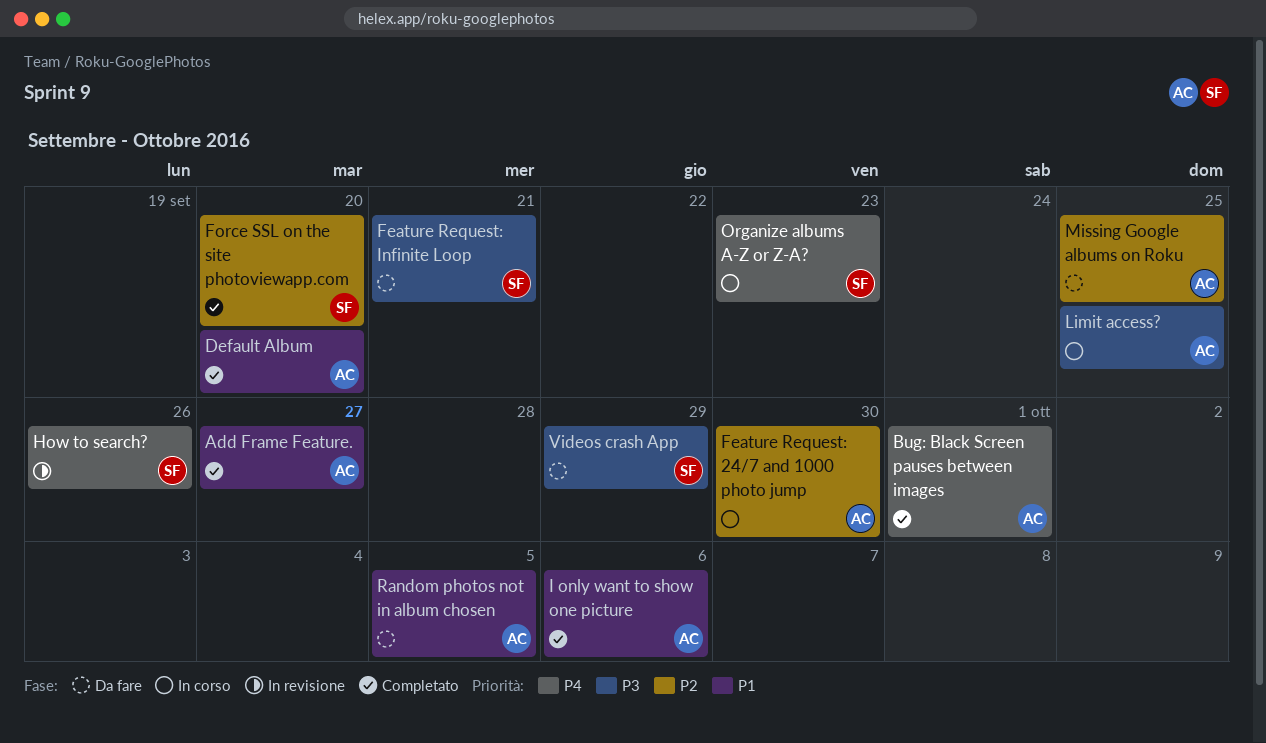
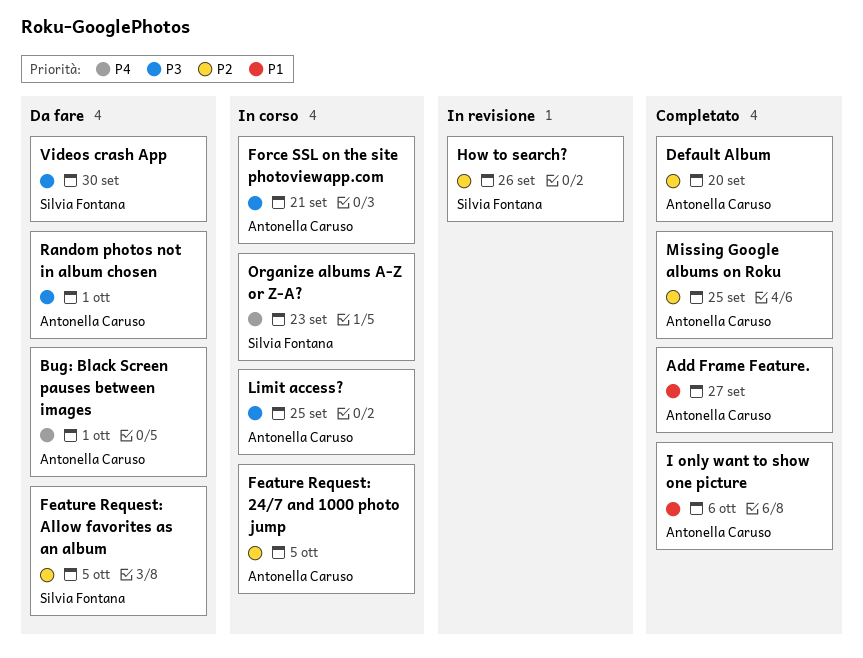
Bug: Black Screen pauses between images, status: Completato -> Da fare
Default Album, priority: P1 -> P2
Feature Request: 24/7 and 1000 photo jump, due: Sep 30 -> Oct 5
Feature Request: Allow favorites as an album: none -> present
Feature Request: Infinite Loop: present -> none
Force SSL on the site photoviewapp.com, status: Completato -> In corso
Force SSL on the site photoviewapp.com, owner: Silvia Fontana -> Antonella Caruso
Force SSL on the site photoviewapp.com, priority: P2 -> P3
Force SSL on the site photoviewapp.com, due: Sep 20 -> Sep 21
How to search?, priority: P4 -> P2
Missing Google albums on Roku, status: Da fare -> Completato
Random photos not in album chosen, priority: P1 -> P3
Random photos not in album chosen, due: Oct 5 -> Oct 1
Videos crash App, due: Sep 29 -> Sep 30

